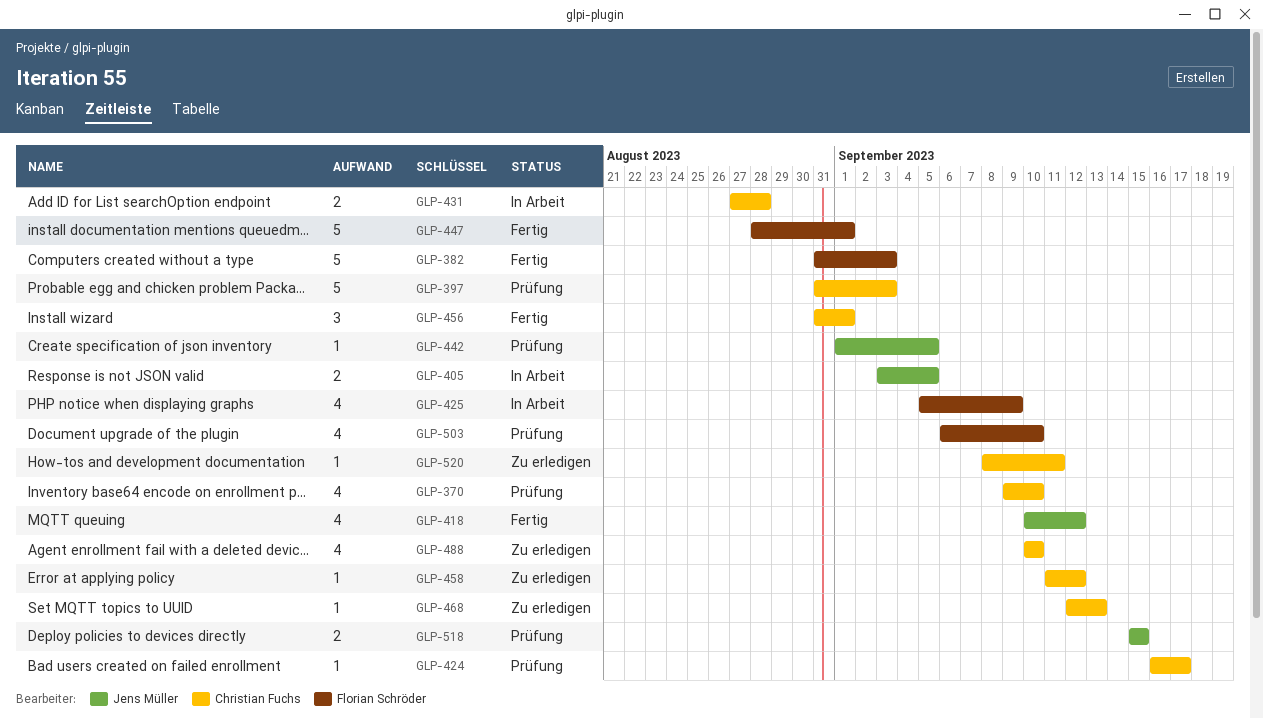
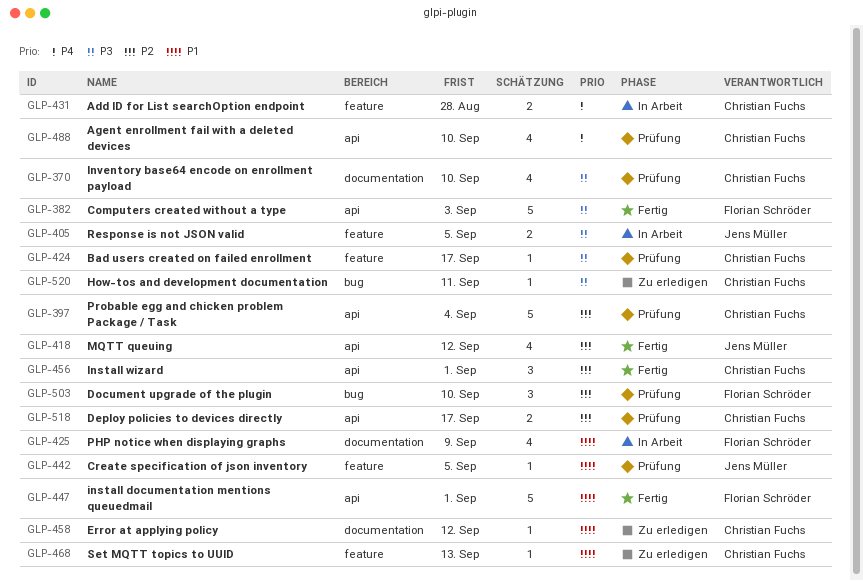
GLP-397, due: Sep 3 -> Sep 4
GLP-488, status: Zu erledigen -> Prüfung
GLP-503, estimate: 4 -> 3
GLP-518, owner: Jens Müller -> Christian Fuchs
GLP-518, due: Sep 15 -> Sep 17

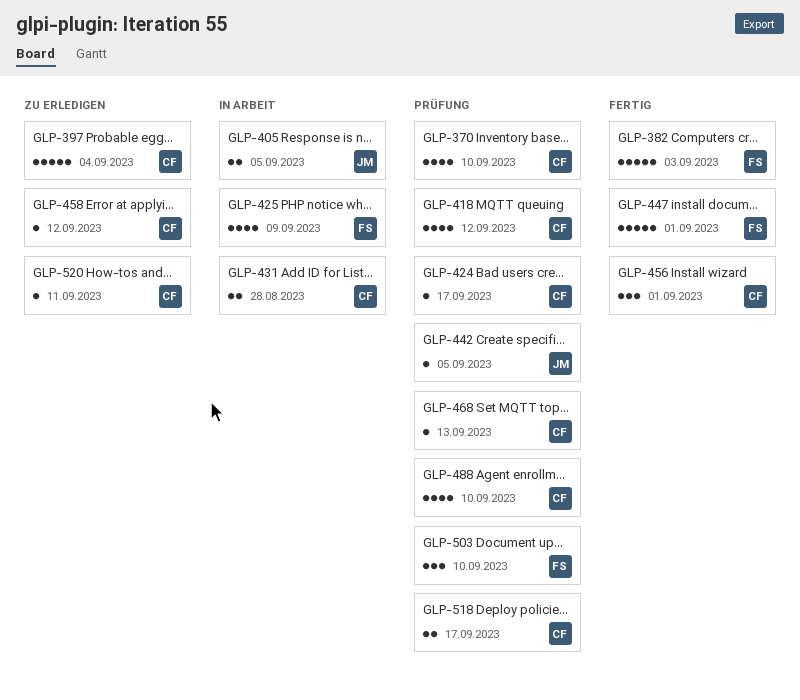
GLP-397, status: Prüfung -> Zu erledigen
GLP-418, status: Fertig -> Prüfung
GLP-418, owner: Jens Müller -> Christian Fuchs
GLP-468, status: Zu erledigen -> Prüfung

